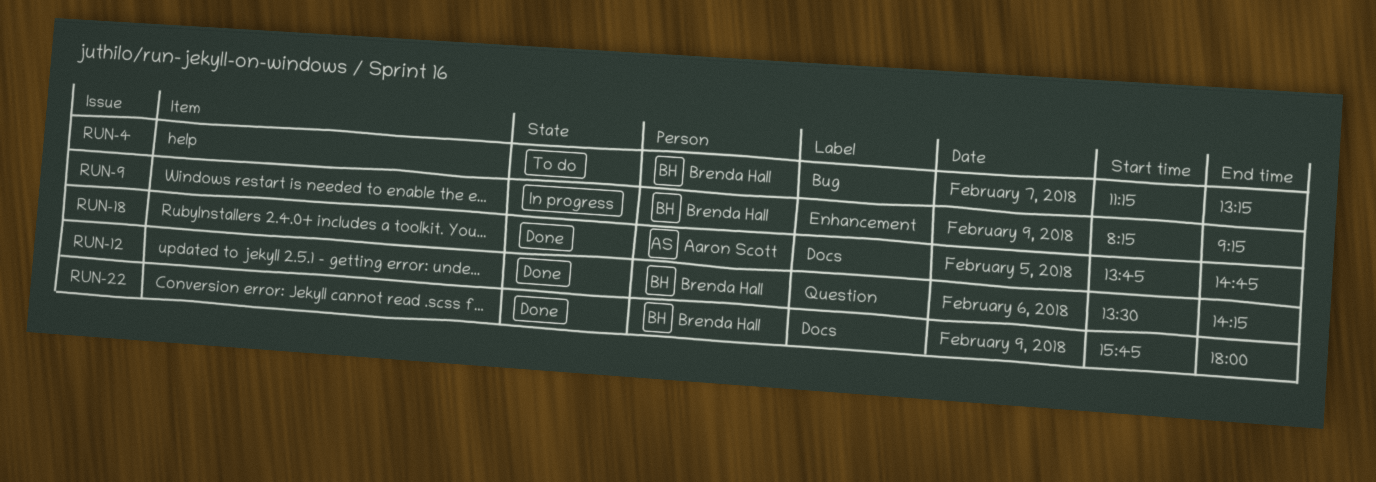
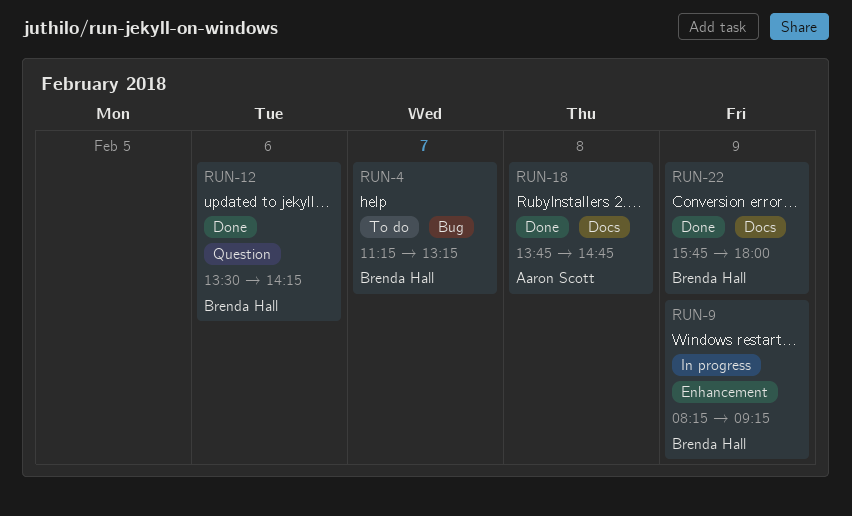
RUN-18, day: Feb 5 -> Feb 8

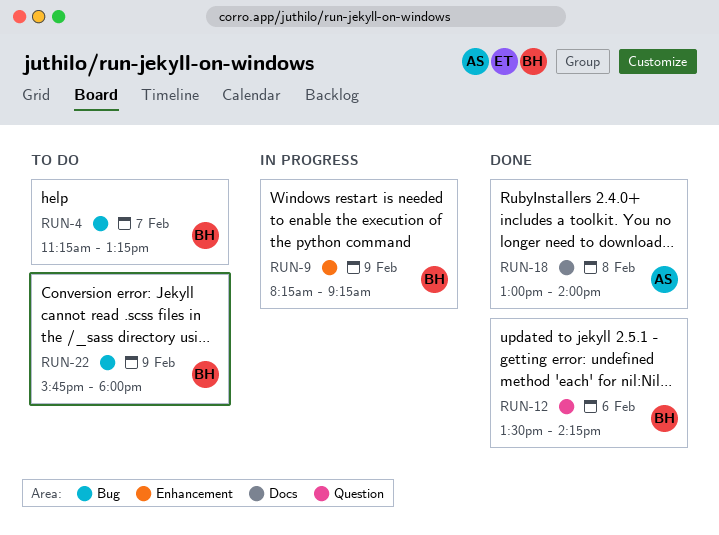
RUN-18, begins: 13:45 -> 13:00
RUN-18, ends: 14:45 -> 14:00
RUN-22, status: Done -> To do
RUN-22, label: Docs -> Bug

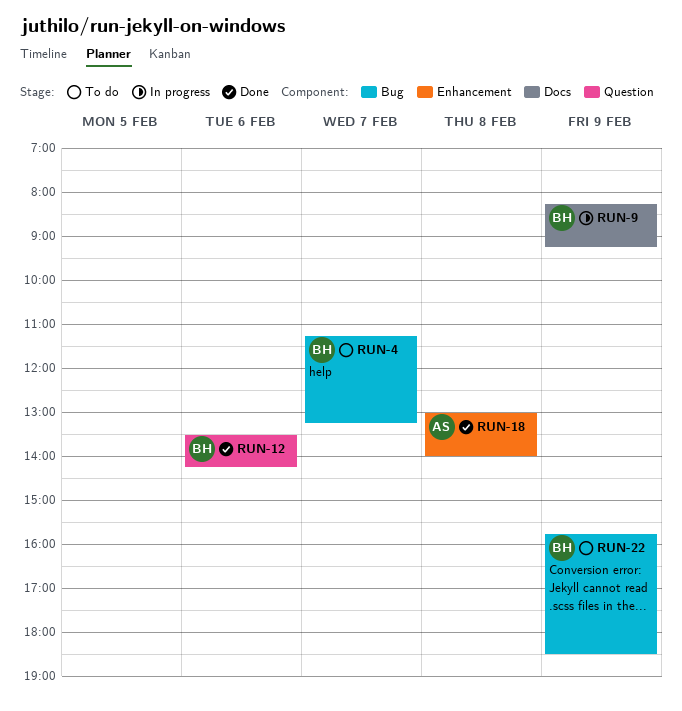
RUN-9, label: Enhancement -> Docs
RUN-18, label: Docs -> Enhancement
RUN-22, ends: 18:00 -> 18:30

